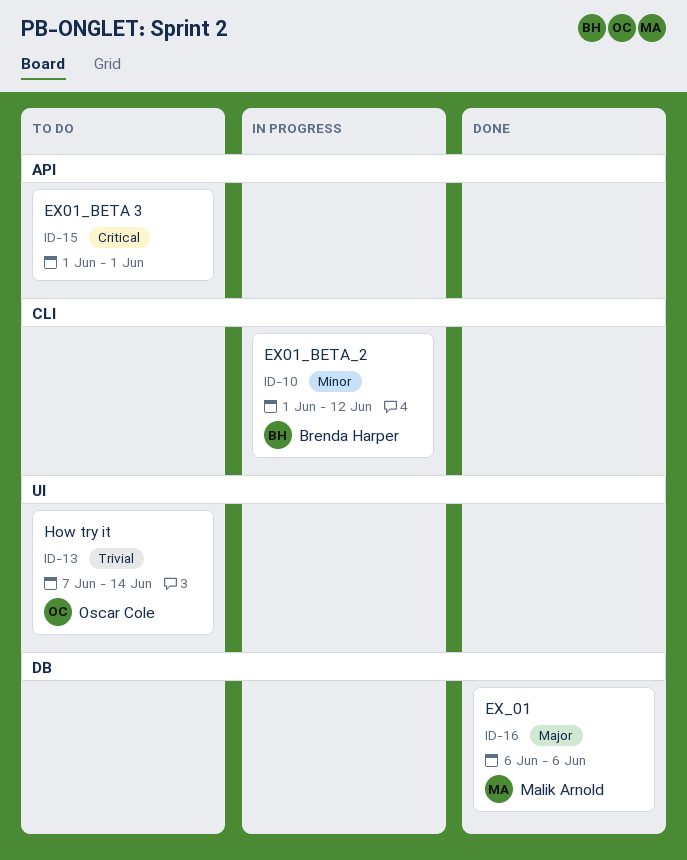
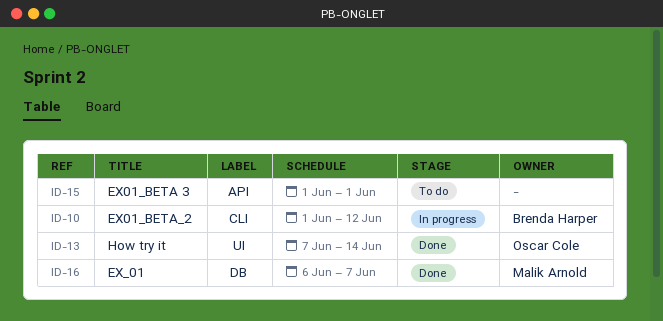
ID-13, status: To do -> Done
ID-16, due: Jun 6 -> Jun 7

